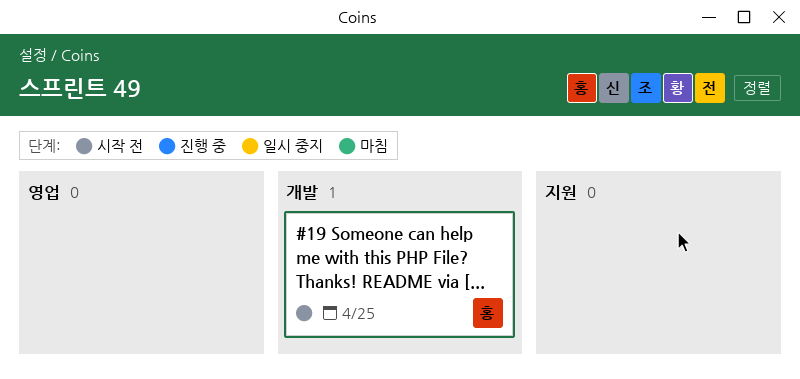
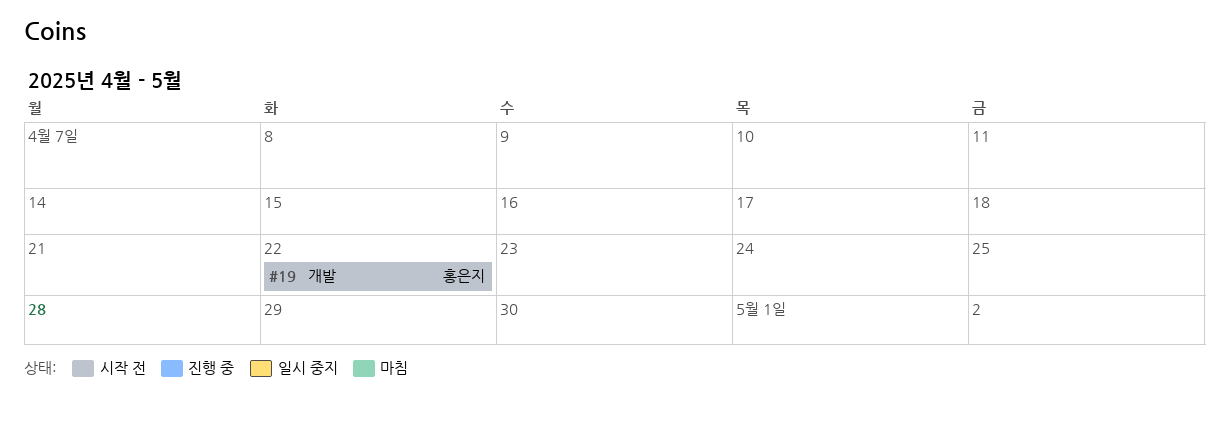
#19, due: Apr 25 -> Apr 22

